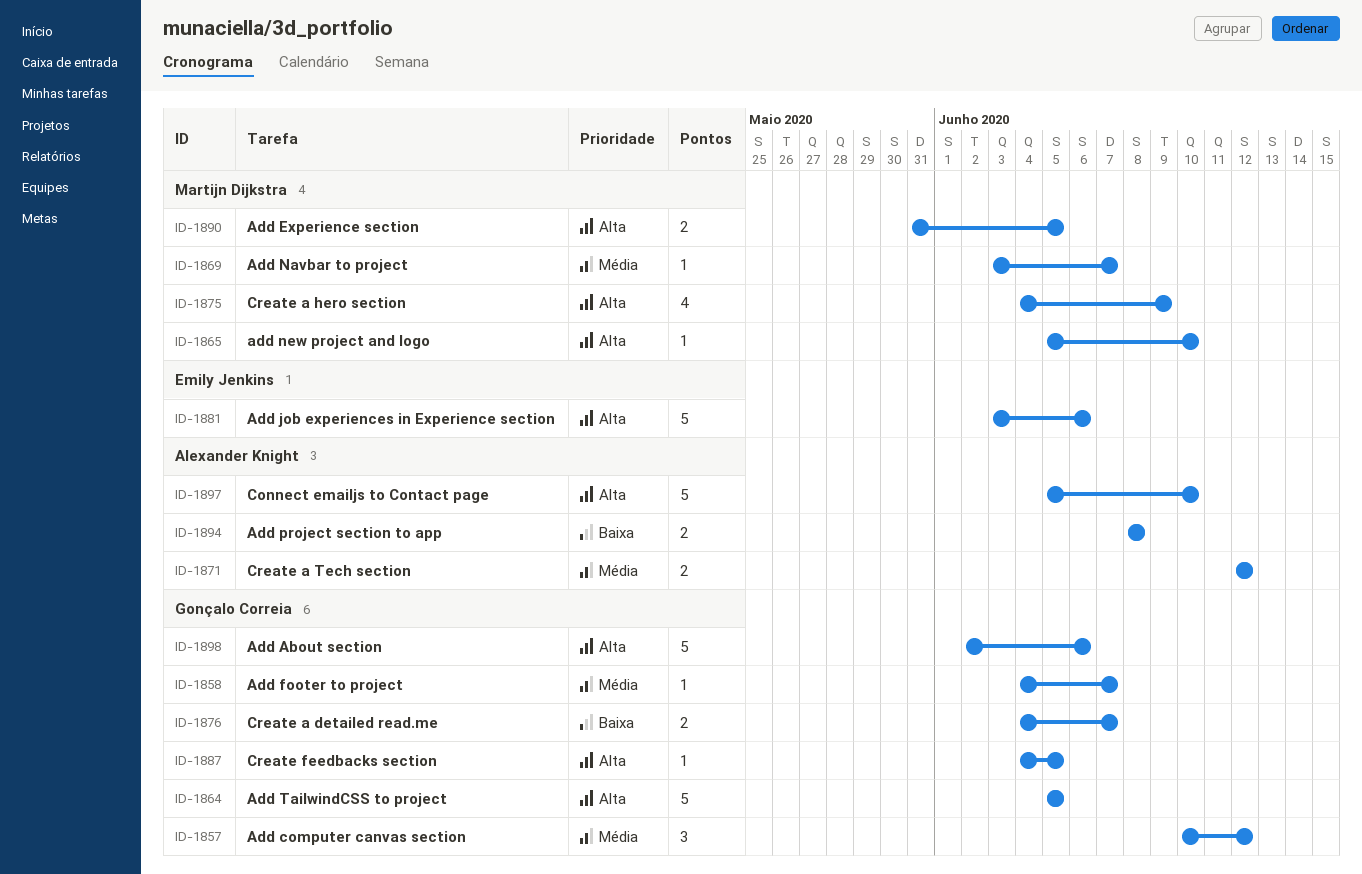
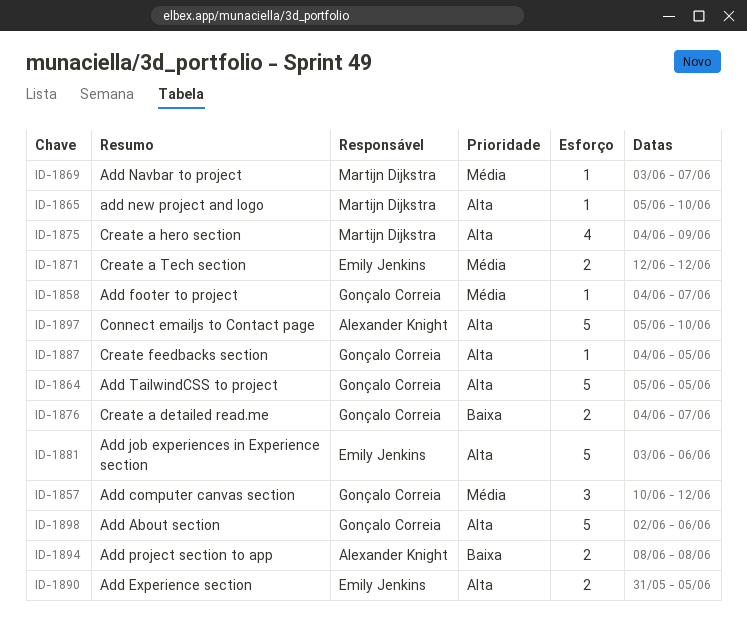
ID-1871, owner: Alexander Knight -> Emily Jenkins
ID-1890, owner: Martijn Dijkstra -> Emily Jenkins

